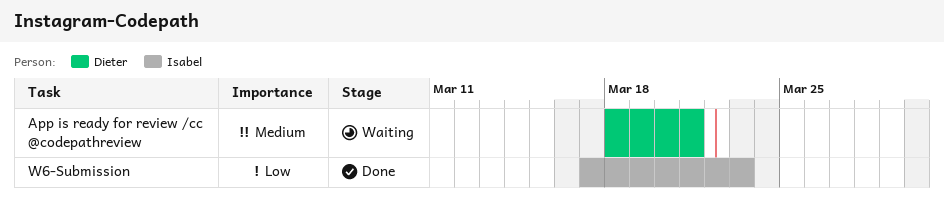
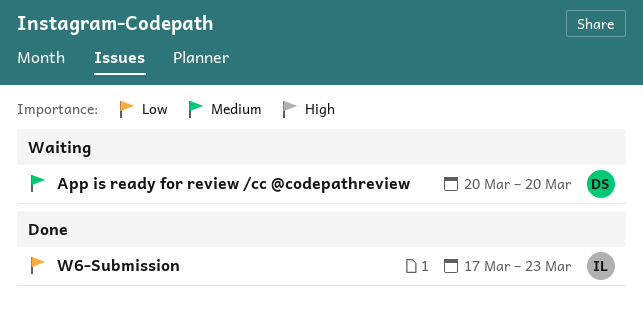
App is ready for review /cc @codepathreview, start: Mar 18 -> Mar 20
App is ready for review /cc @codepathreview, due: Mar 21 -> Mar 20

